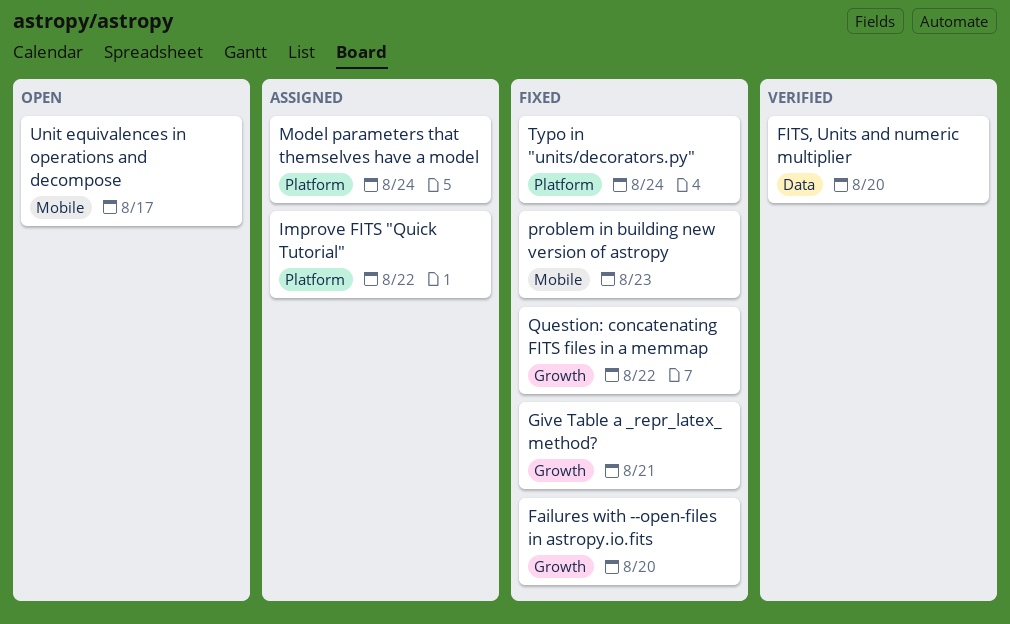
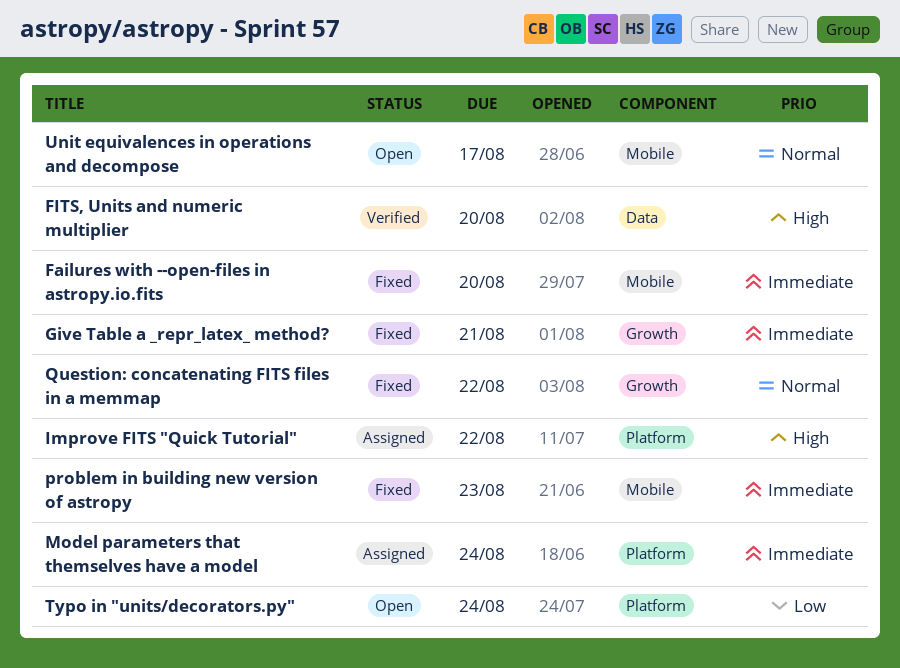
Failures with --open-files in astropy.io.fits, label: Growth -> Mobile
Typo in "units/decorators.py", status: Fixed -> Open

